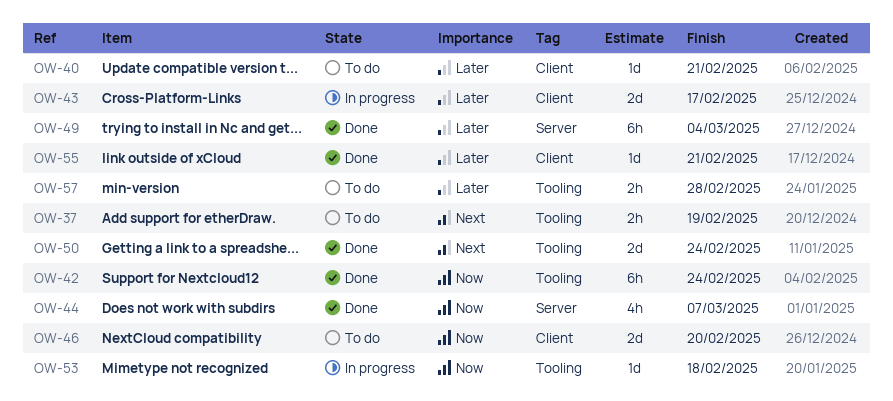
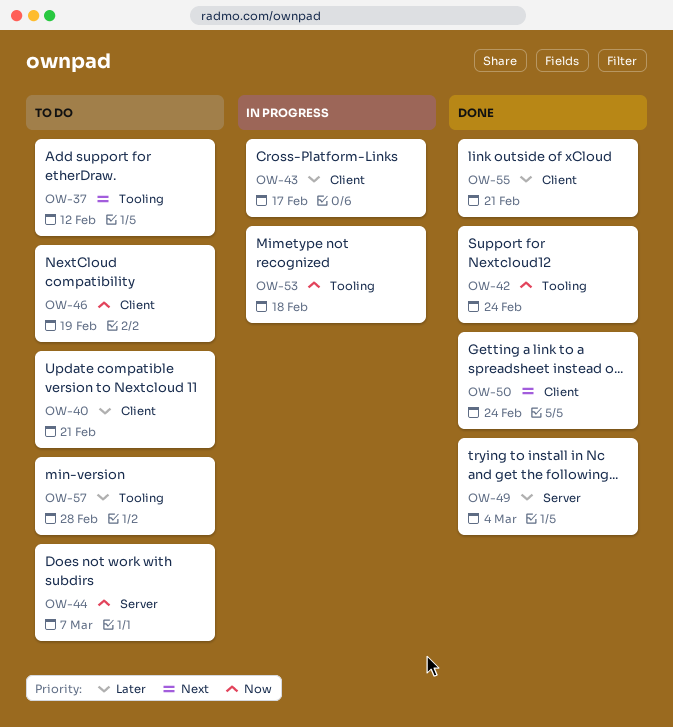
OW-37, due: Feb 19 -> Feb 12
OW-44, status: Done -> To do
OW-46, due: Feb 20 -> Feb 19
OW-50, label: Tooling -> Client

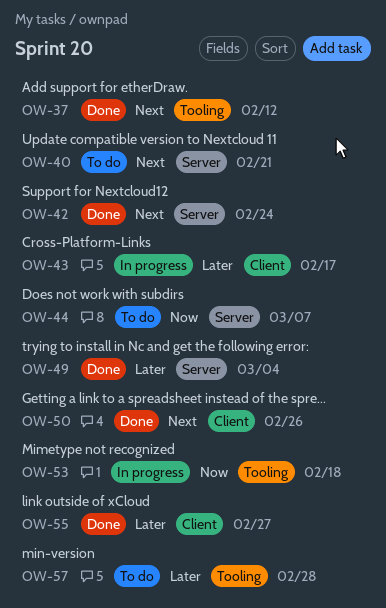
OW-37, status: To do -> Done
OW-40, priority: Later -> Next
OW-40, label: Client -> Server
OW-42, priority: Now -> Next
OW-42, label: Tooling -> Server
OW-46: present -> none
OW-50, due: Feb 24 -> Feb 26
OW-55, due: Feb 21 -> Feb 27

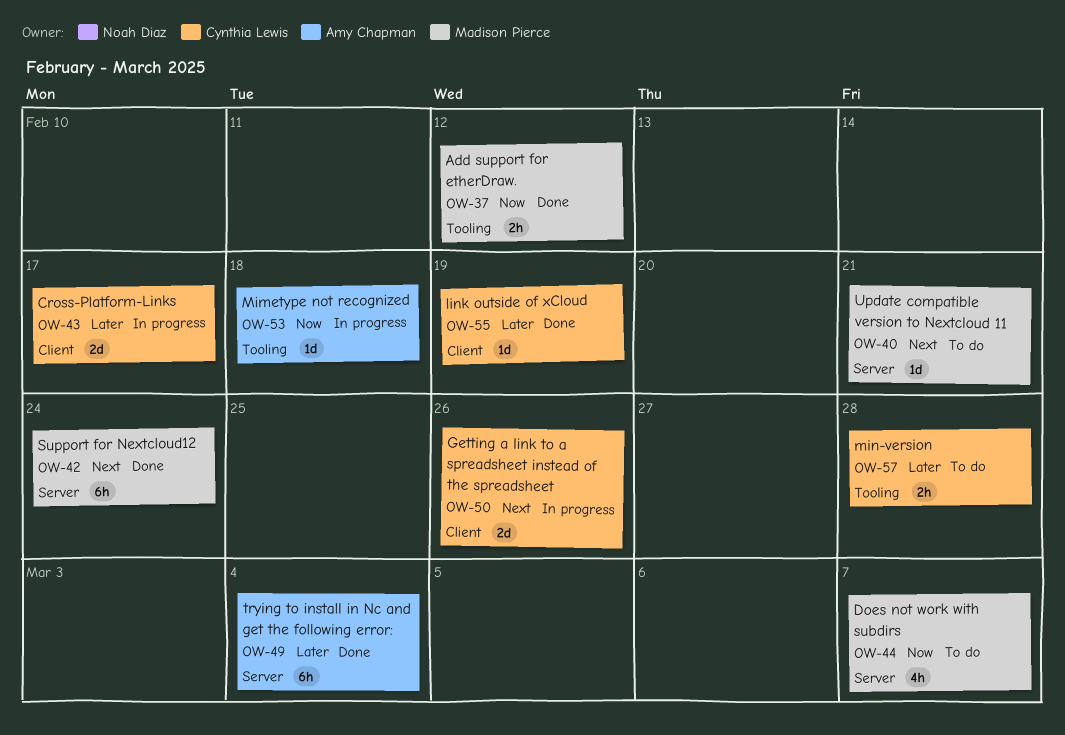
OW-37, priority: Next -> Now
OW-50, status: Done -> In progress
OW-55, due: Feb 27 -> Feb 19

